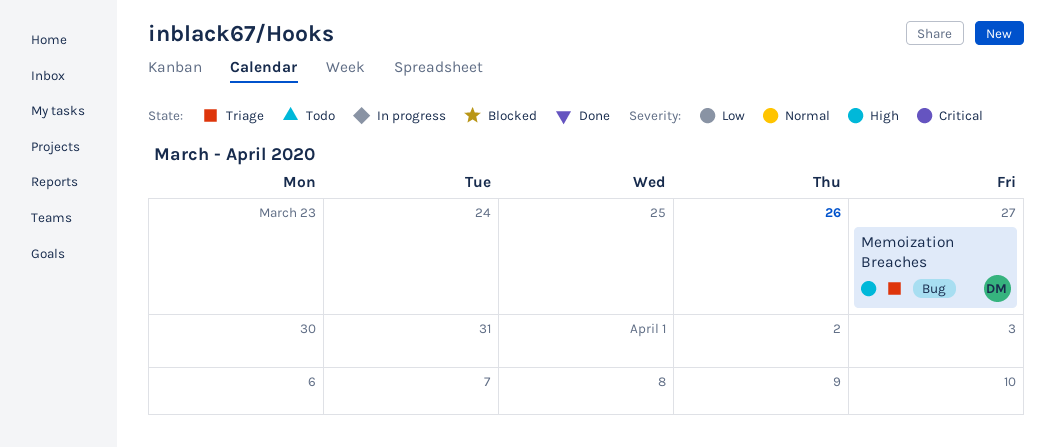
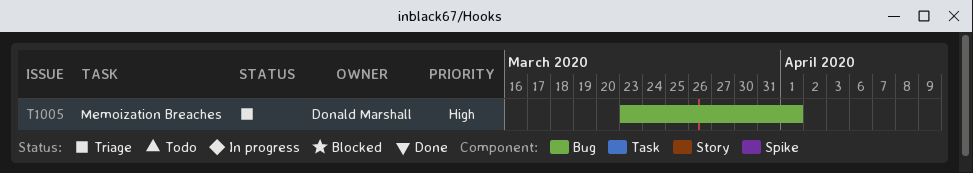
Memoization Breaches, due: Mar 27 -> Apr 1

